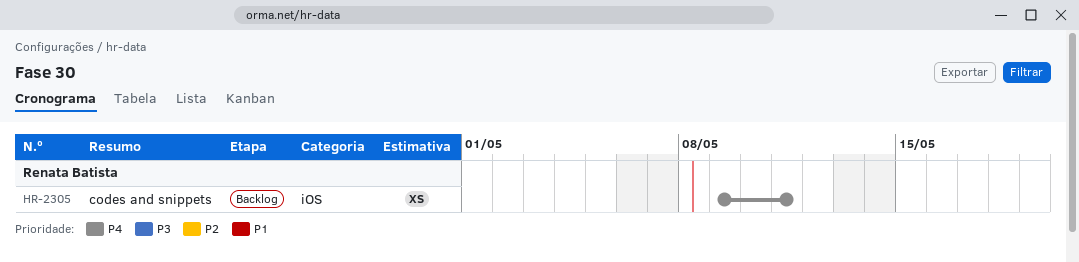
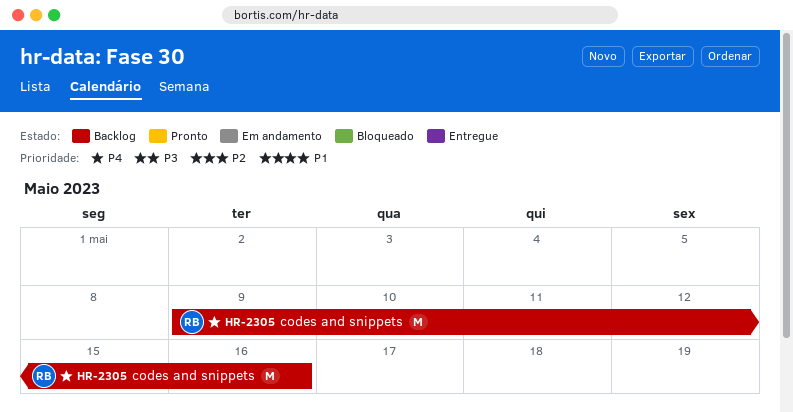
HR-2305, estimate: XS -> M
HR-2305, due: May 11 -> May 16

